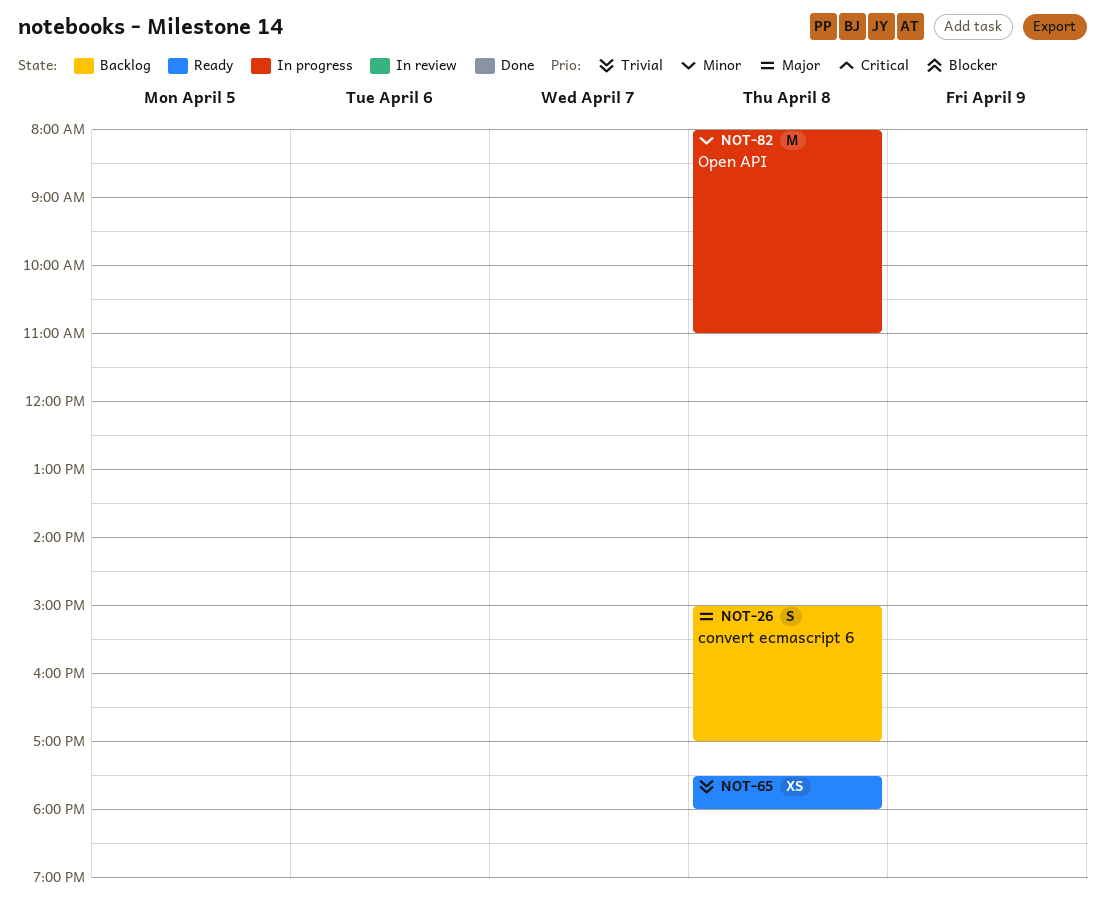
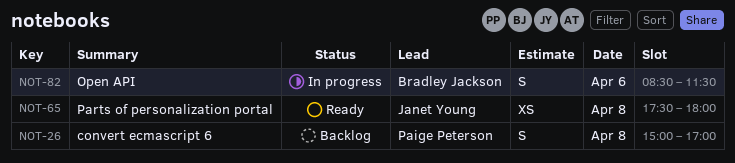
NOT-82, estimate: M -> S
NOT-82, day: Apr 8 -> Apr 6
NOT-82, begins: 08:00 -> 08:30
NOT-82, ends: 11:00 -> 11:30

